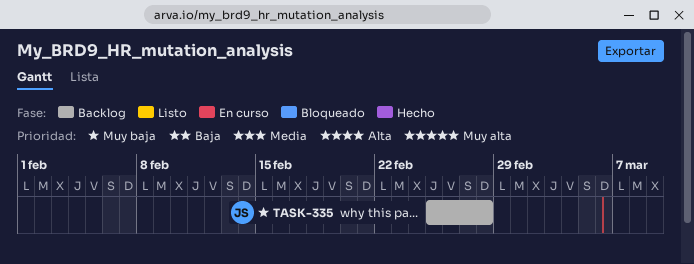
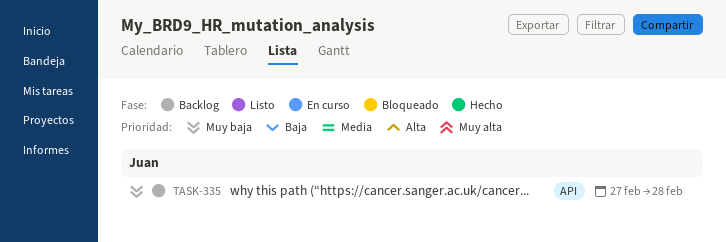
TASK-335, start: Feb 25 -> Feb 27

